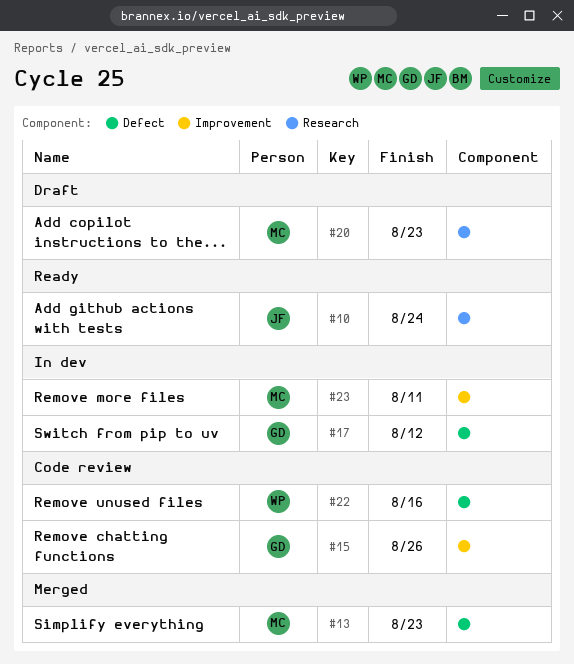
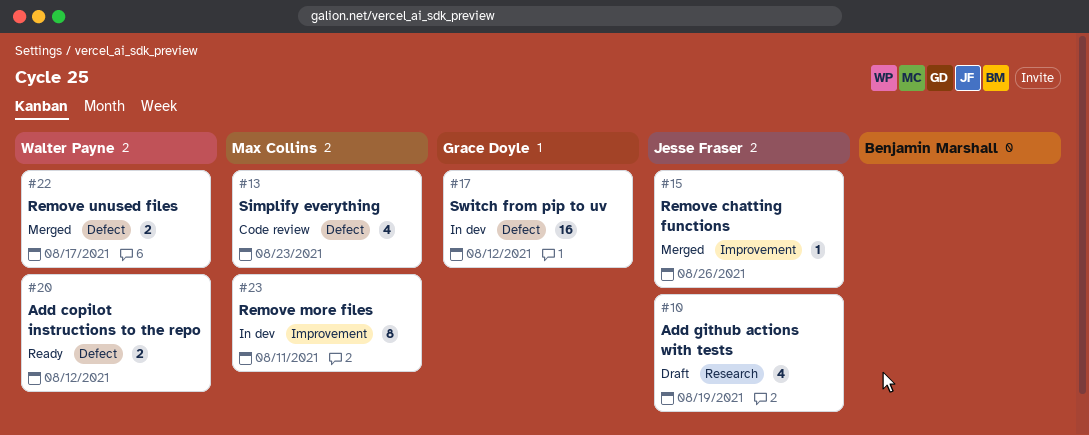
#10, status: Ready -> Draft
#10, due: Aug 24 -> Aug 19
#13, status: Merged -> Code review
#15, status: Code review -> Merged
#15, owner: Grace Doyle -> Jesse Fraser
#20, status: Draft -> Ready
#20, owner: Max Collins -> Walter Payne
#20, label: Research -> Defect
#20, due: Aug 23 -> Aug 12
#22, status: Code review -> Merged
#22, due: Aug 16 -> Aug 17

